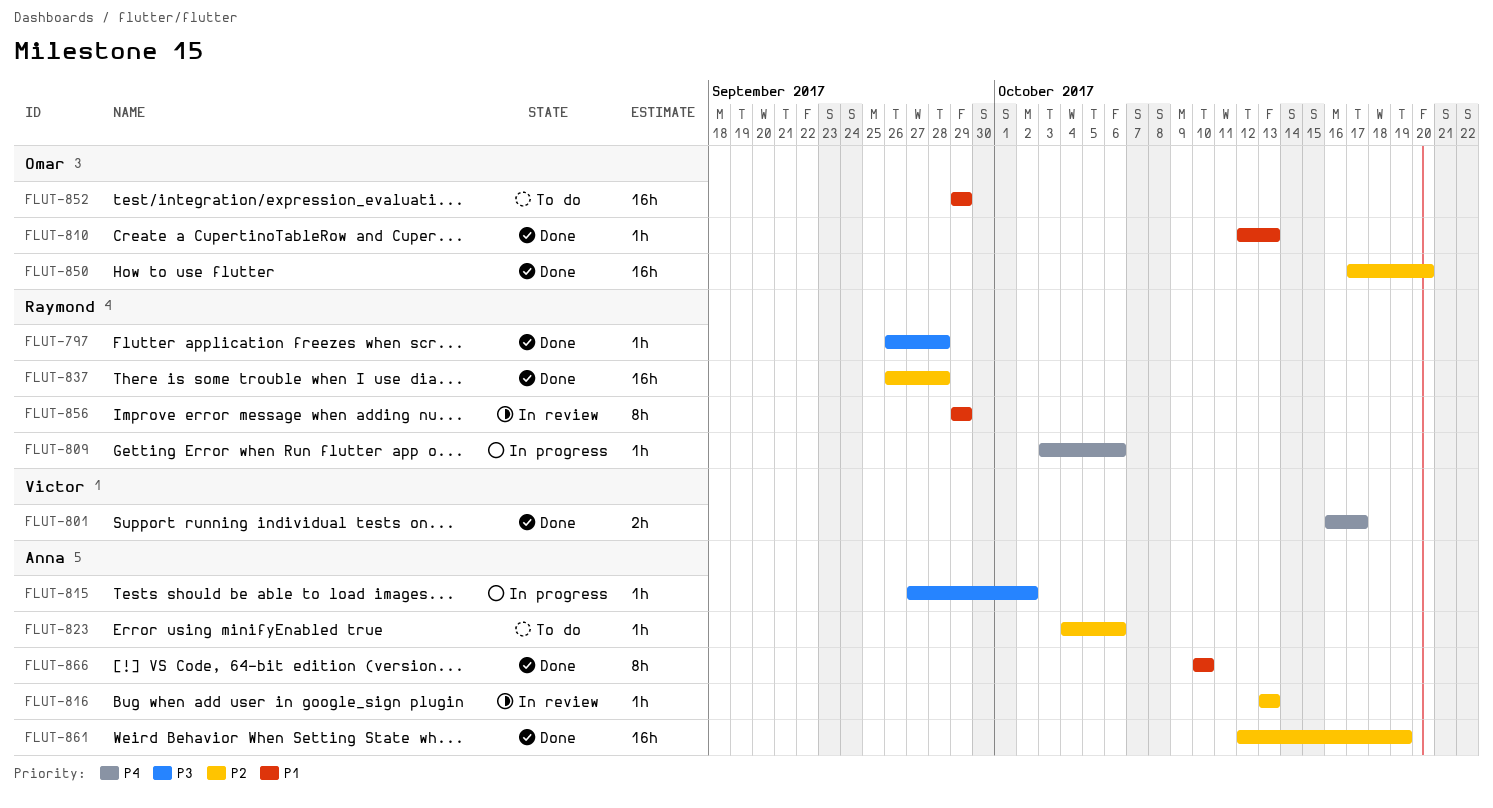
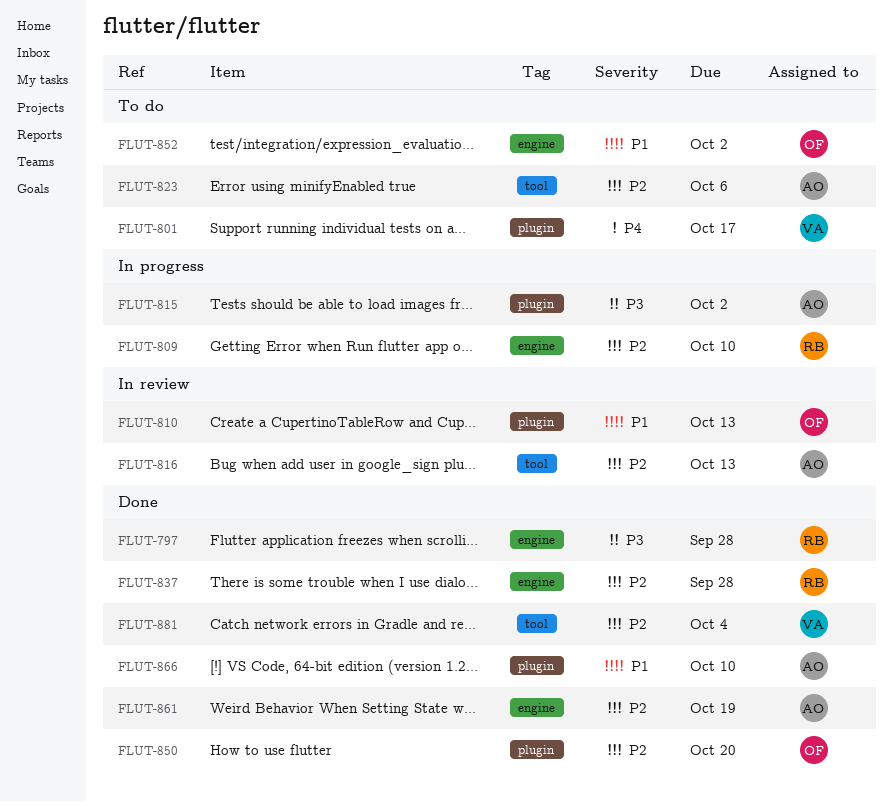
FLUT-801, status: Done -> To do
FLUT-809, priority: P4 -> P2
FLUT-809, due: Oct 6 -> Oct 10
FLUT-810, status: Done -> In review
FLUT-852, due: Sep 29 -> Oct 2
FLUT-856: present -> none
FLUT-881: none -> present

